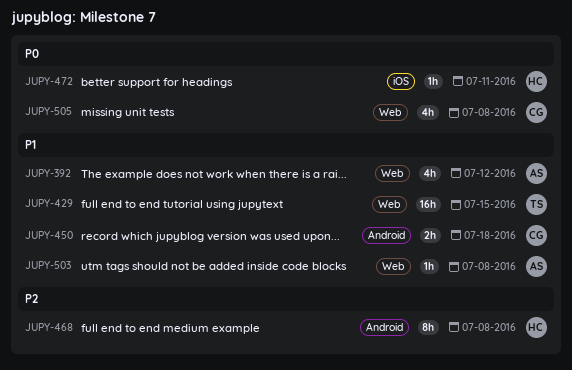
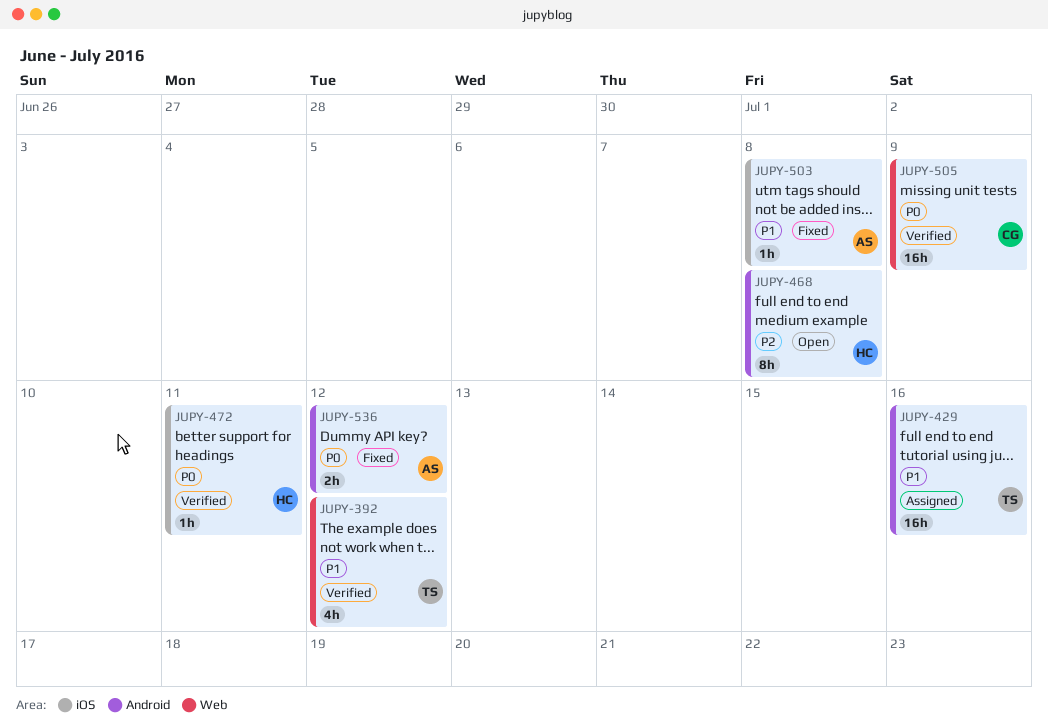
JUPY-392, owner: AS -> TS
JUPY-429, label: Web -> Android
JUPY-429, due: Jul 15 -> Jul 16
JUPY-450: present -> none
JUPY-503, label: Web -> iOS
JUPY-505, estimate: 4h -> 16h
JUPY-505, due: Jul 8 -> Jul 9
JUPY-536: none -> present

